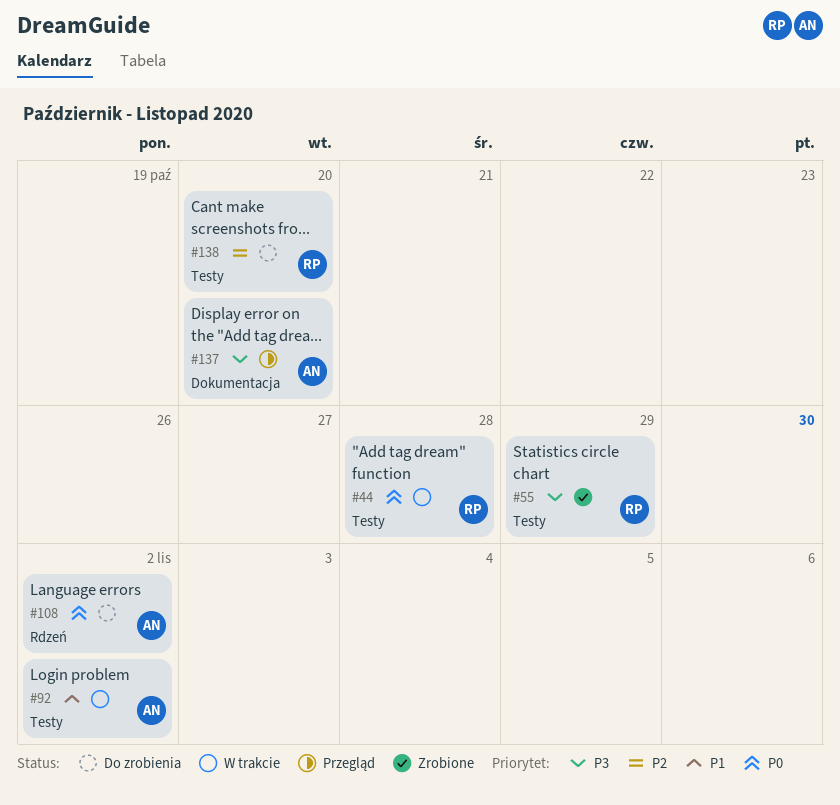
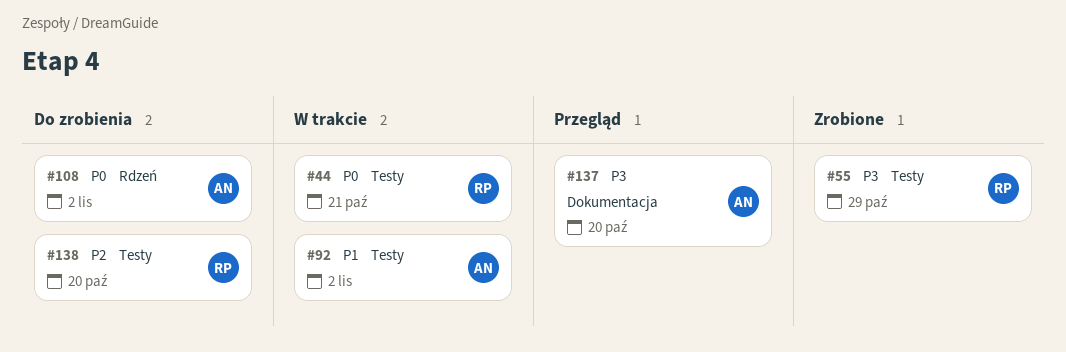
#44, due: Oct 28 -> Oct 21

